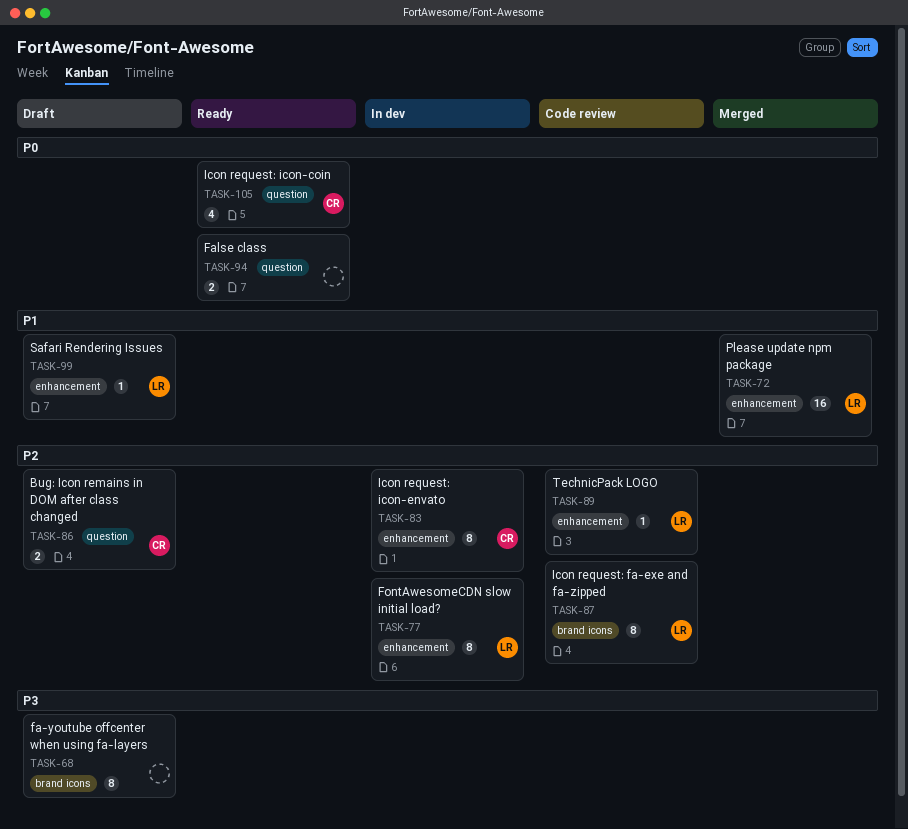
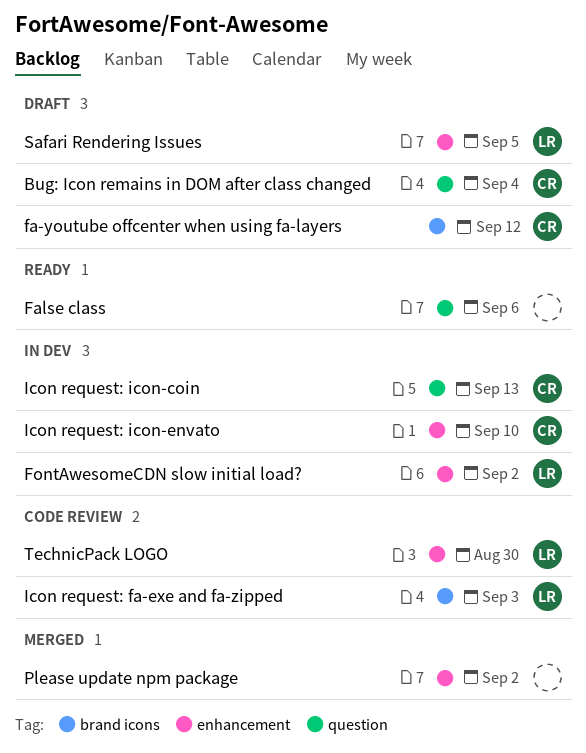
fa-youtube offcenter when using fa-layers, owner: none -> CR
Icon request: icon-coin, status: Ready -> In dev
Please update npm package, owner: LR -> none

